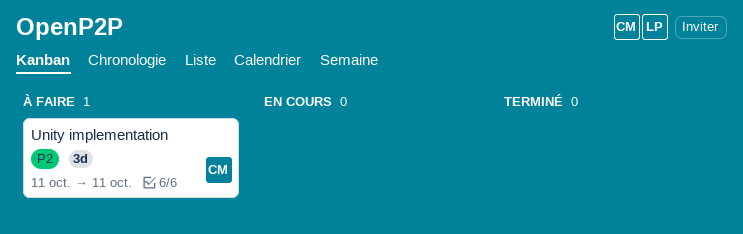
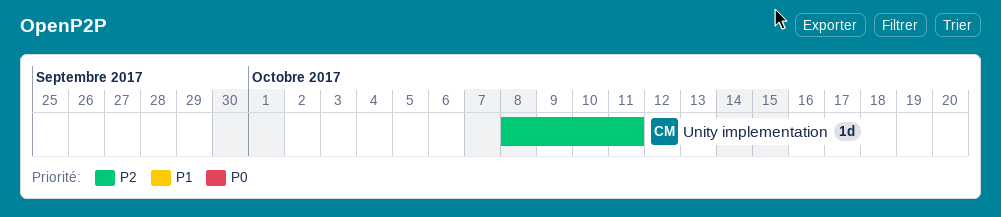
Unity implementation, estimate: 3d -> 1d
Unity implementation, start: Oct 11 -> Oct 8

